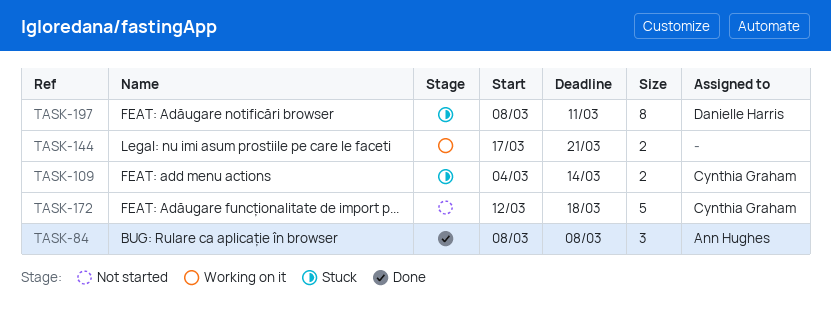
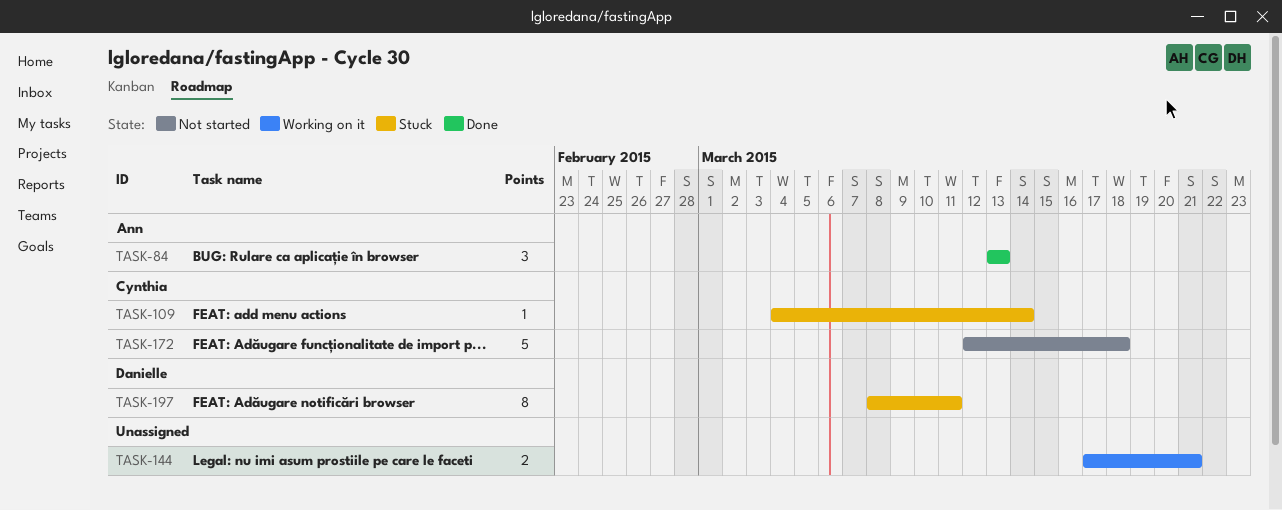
TASK-84, start: Mar 8 -> Mar 13
TASK-84, due: Mar 8 -> Mar 13
TASK-109, estimate: 2 -> 1

